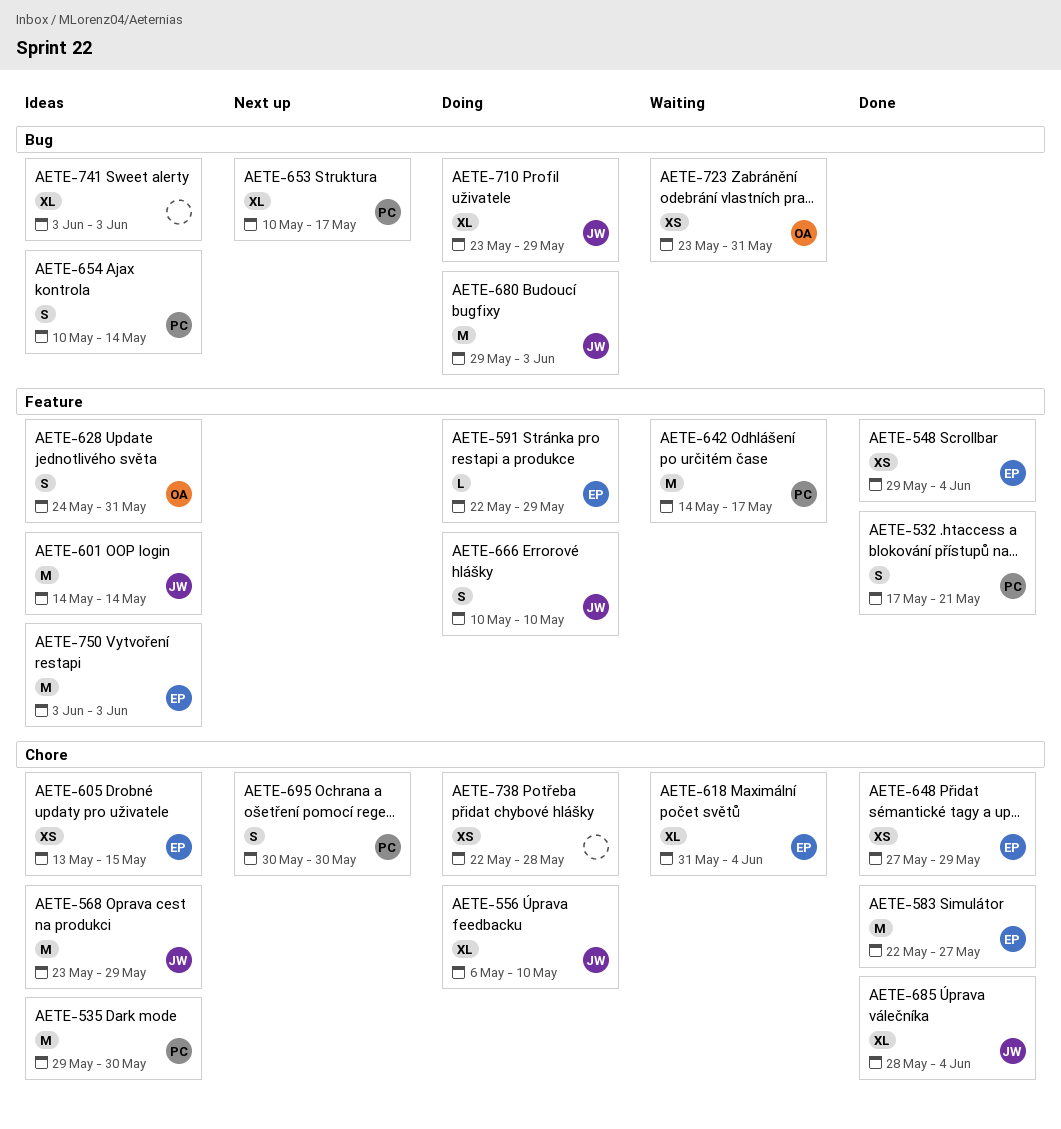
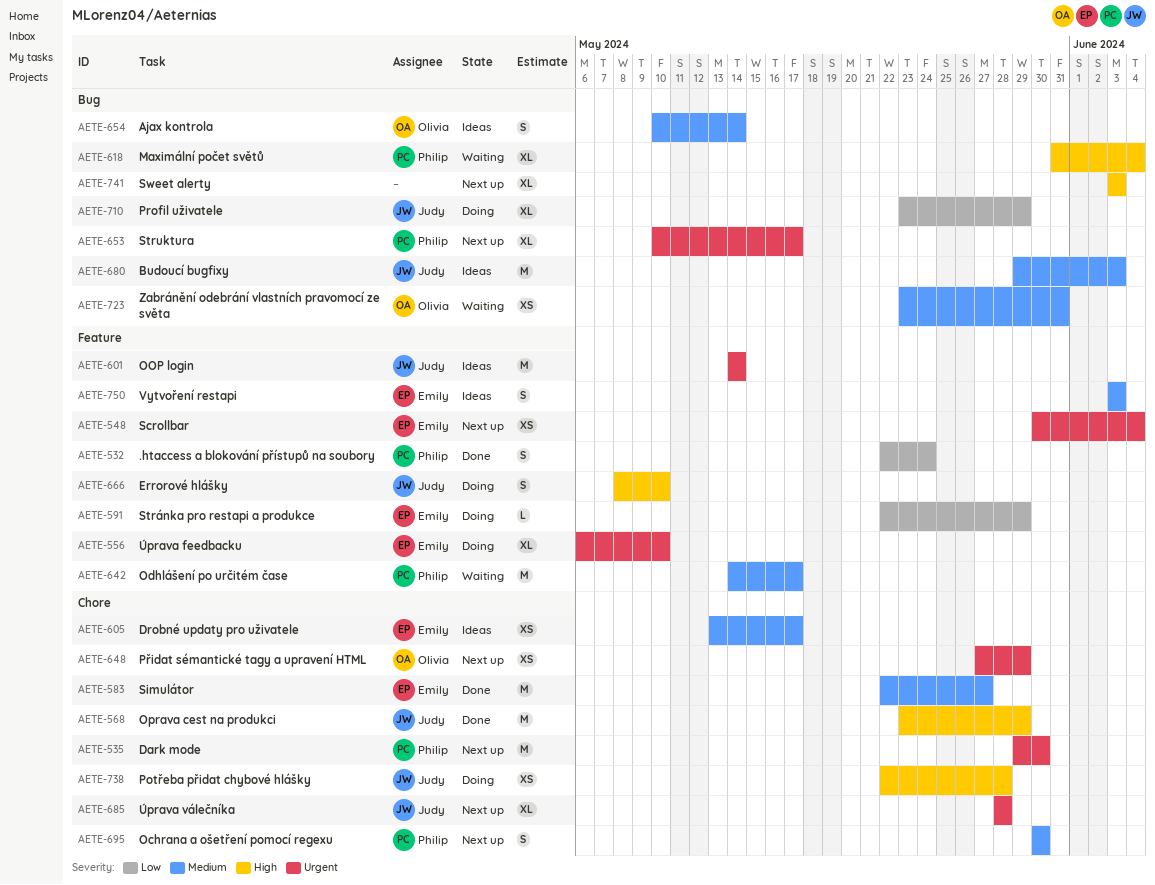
AETE-532, start: May 17 -> May 22
AETE-532, due: May 21 -> May 24
AETE-535, status: Ideas -> Next up
AETE-548, status: Done -> Next up
AETE-548, start: May 29 -> May 30
AETE-556, owner: Judy -> Emily
AETE-556, label: Chore -> Feature
AETE-568, status: Ideas -> Done
AETE-605, due: May 15 -> May 17
AETE-618, owner: Emily -> Philip
AETE-618, label: Chore -> Bug
AETE-628: present -> none
AETE-648, status: Done -> Next up
AETE-648, owner: Emily -> Olivia
AETE-654, owner: Philip -> Olivia
AETE-666, start: May 10 -> May 8
AETE-680, status: Doing -> Ideas
AETE-685, status: Done -> Next up
AETE-685, due: Jun 4 -> May 28
AETE-738, owner: none -> Judy
AETE-741, status: Ideas -> Next up
AETE-750, estimate: M -> S

